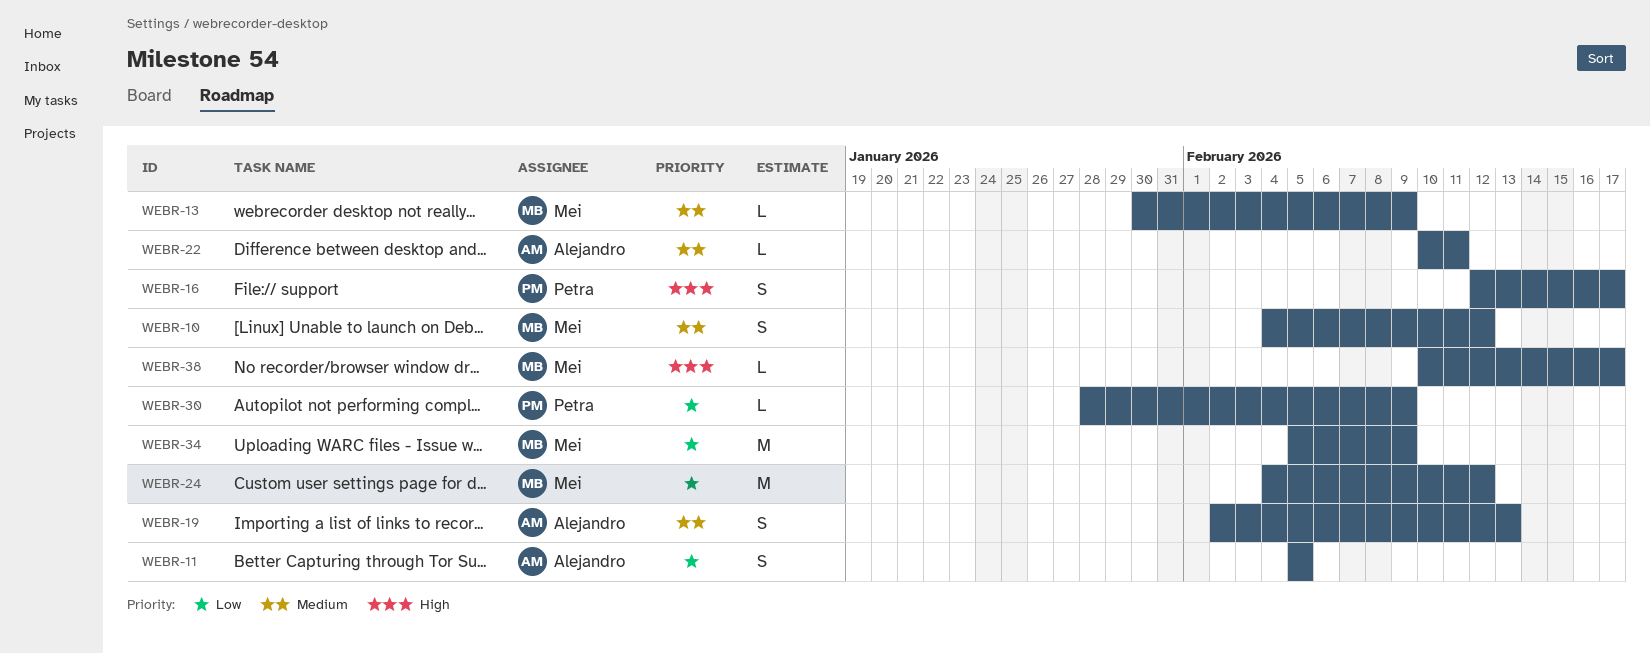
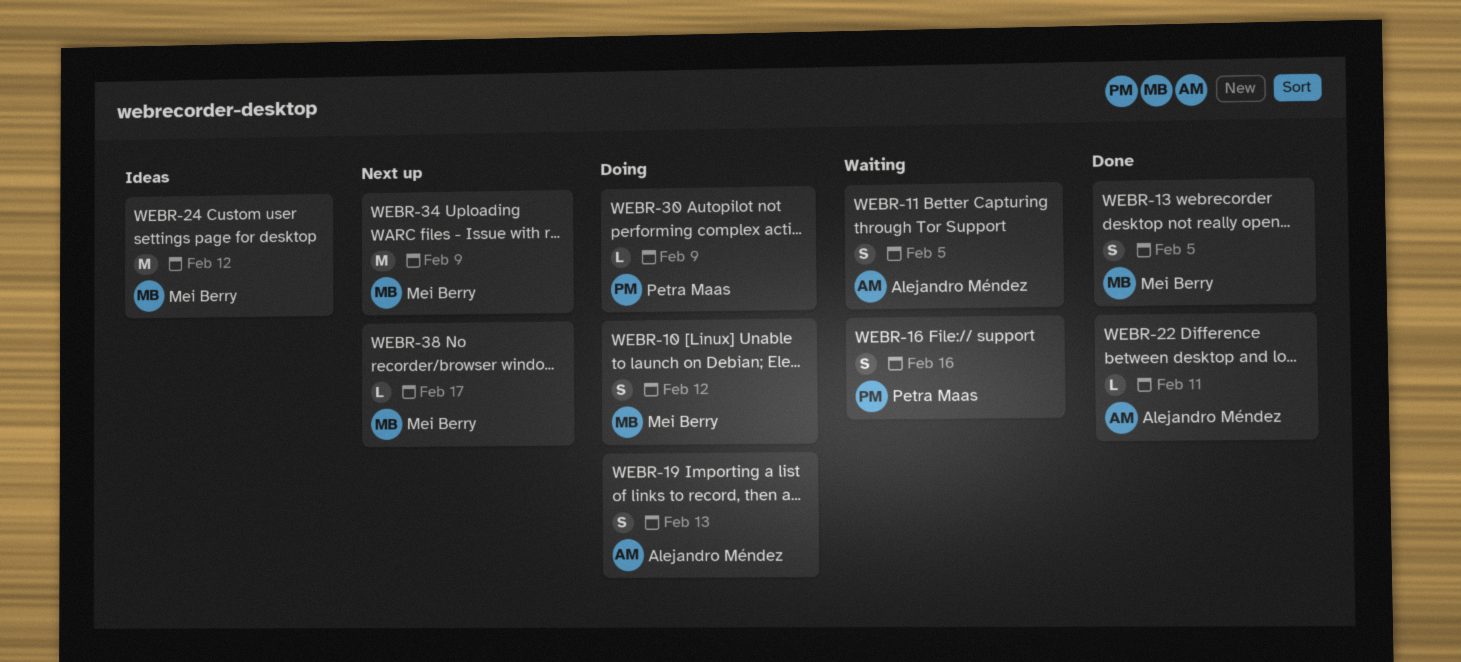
WEBR-13, estimate: L -> S
WEBR-13, due: Feb 9 -> Feb 5
WEBR-16, due: Feb 17 -> Feb 16

